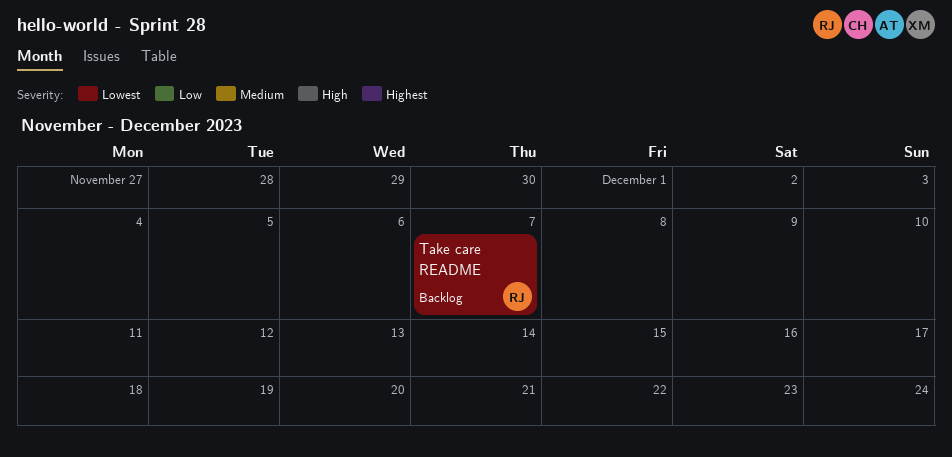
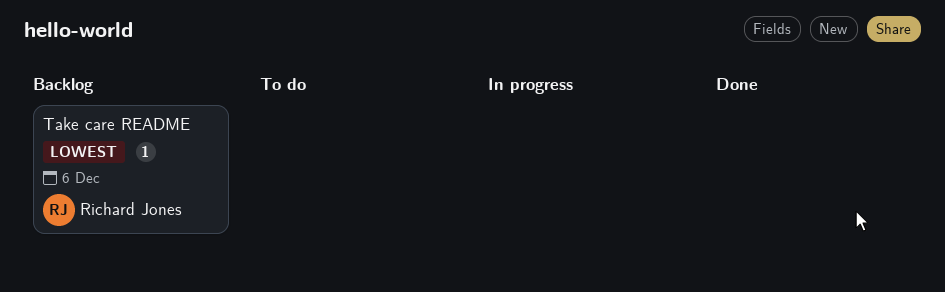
Take care README, due: Dec 7 -> Dec 6

